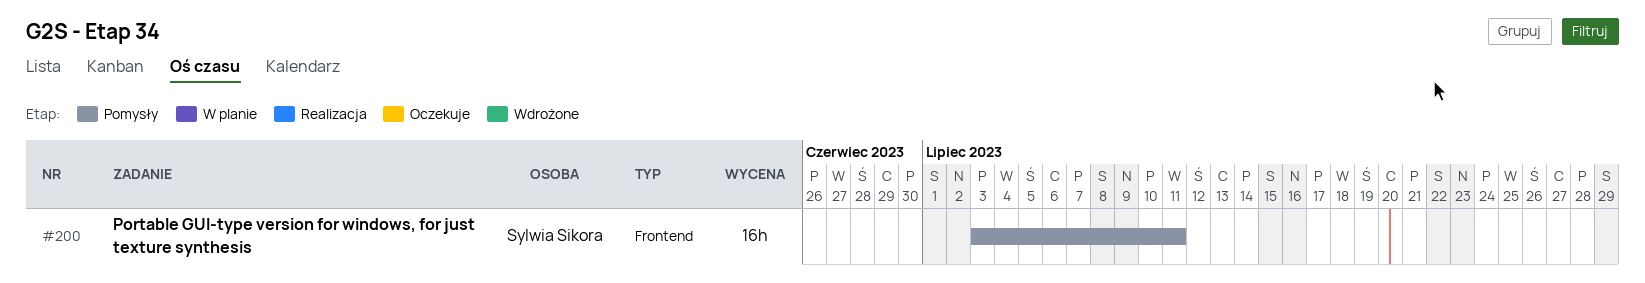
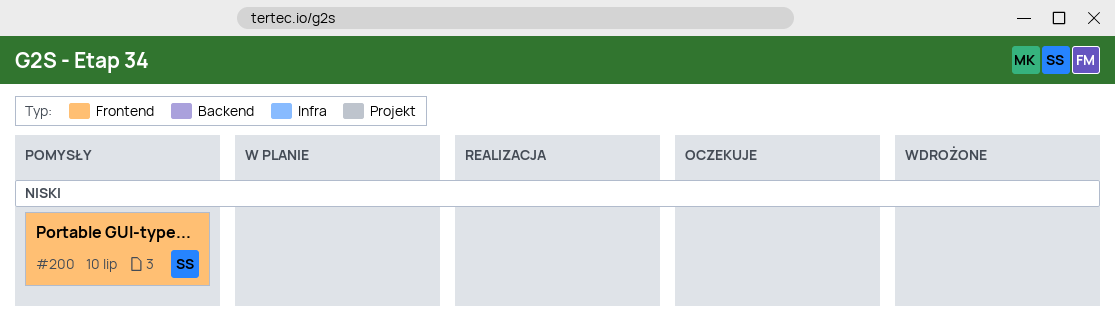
#200, due: Jul 11 -> Jul 10

